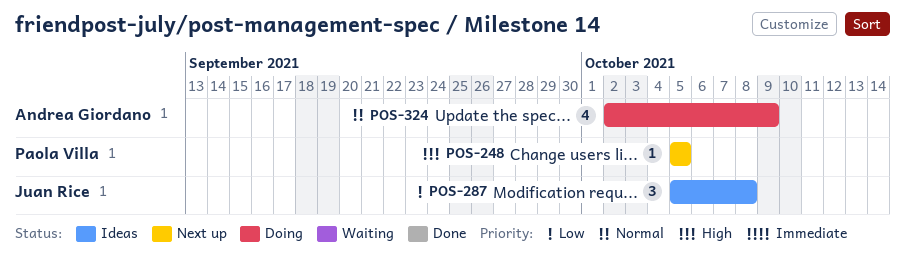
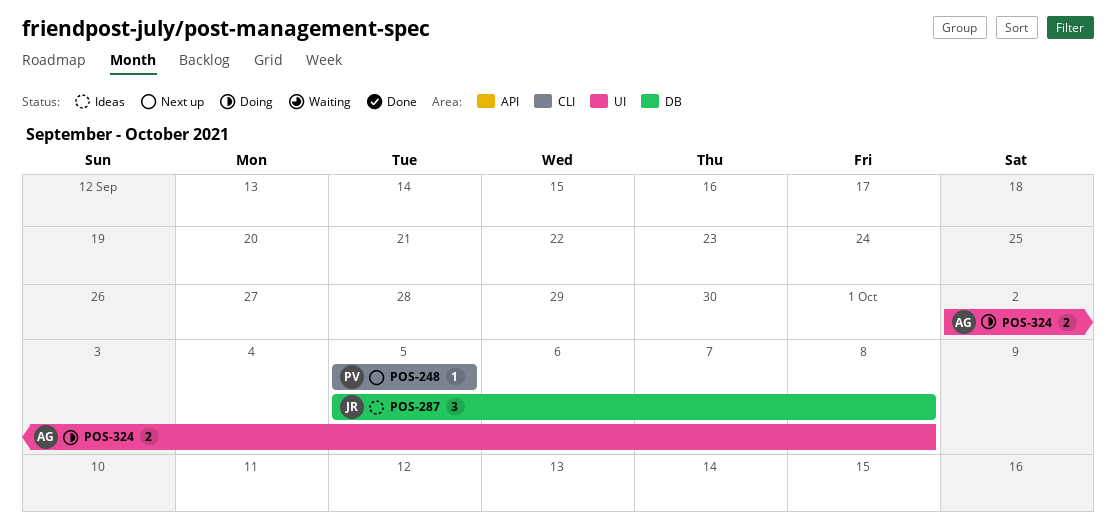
POS-324, estimate: 4 -> 2
POS-324, due: Oct 9 -> Oct 8

